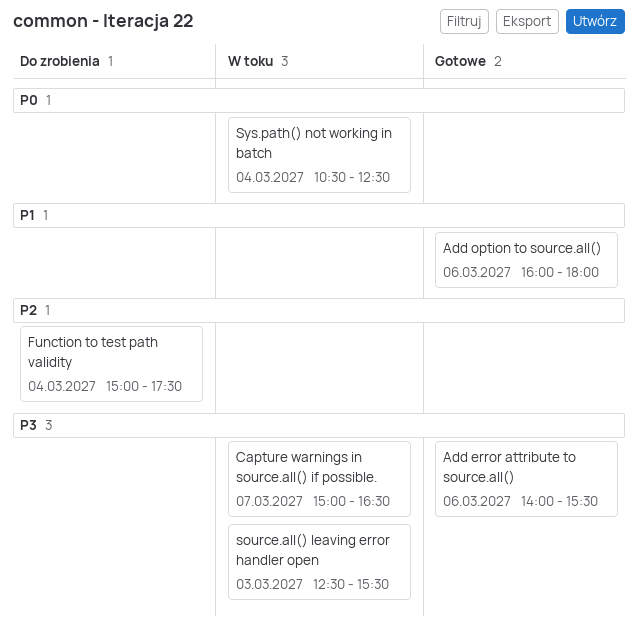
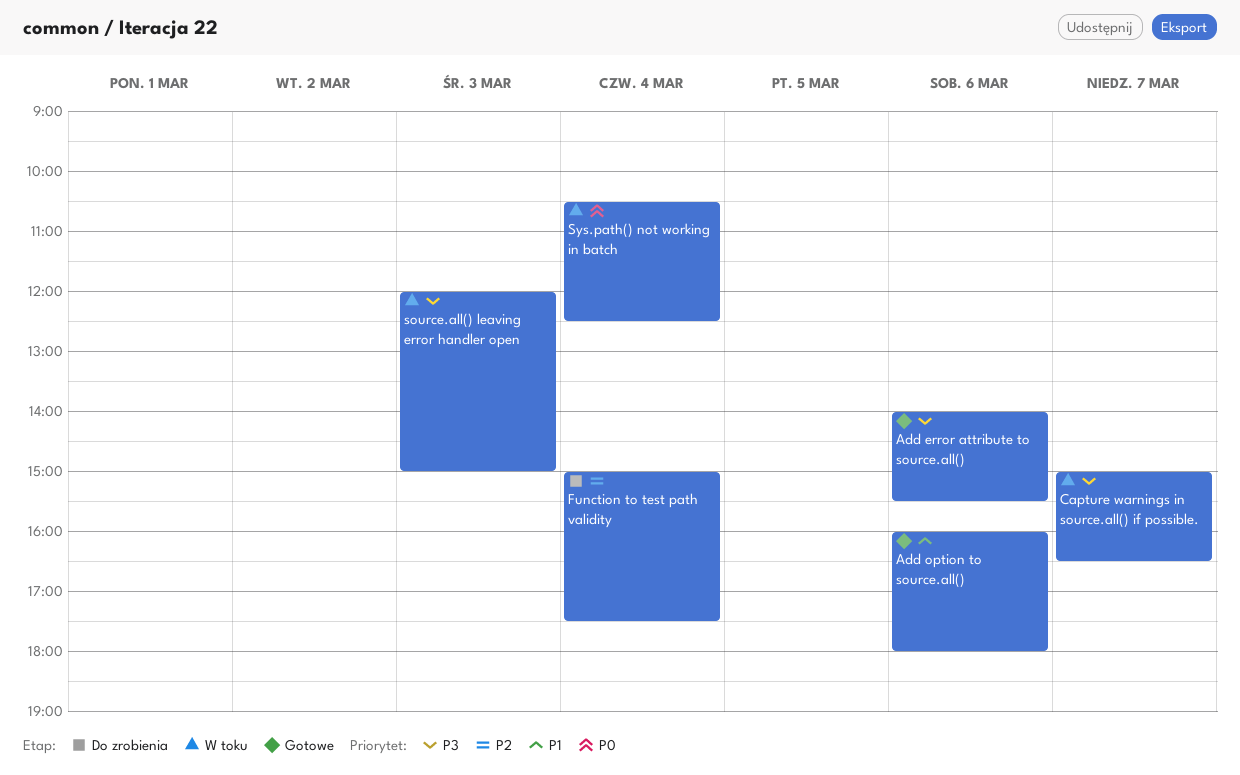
source.all() leaving error handler open, begins: 12:30 -> 12:00
source.all() leaving error handler open, ends: 15:30 -> 15:00

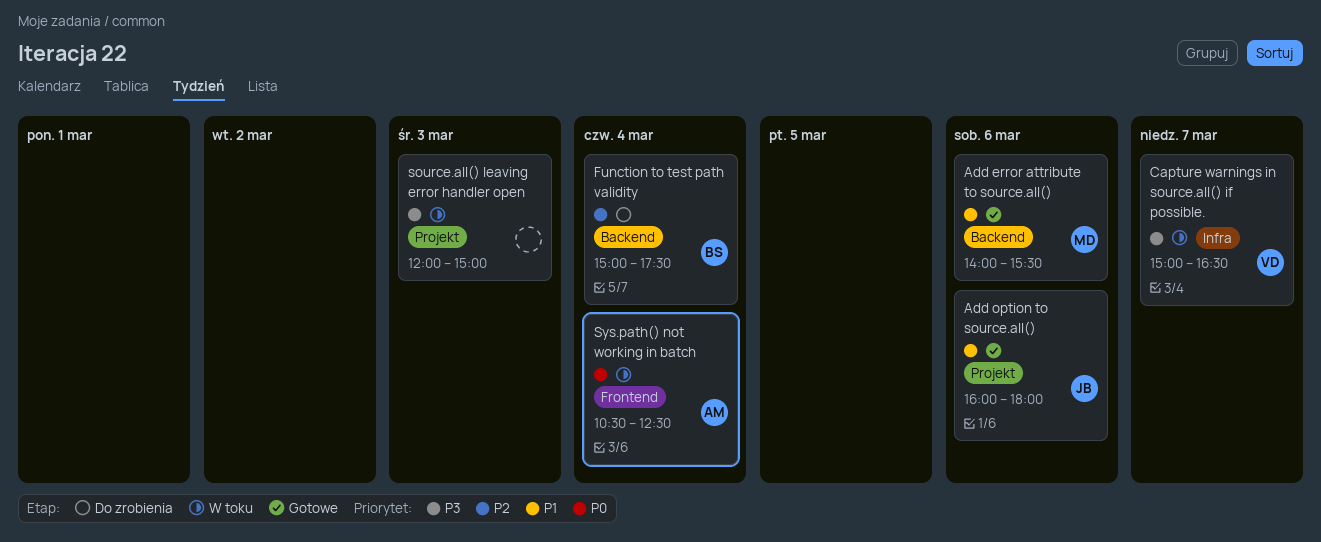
Add error attribute to source.all(), priority: P3 -> P1

